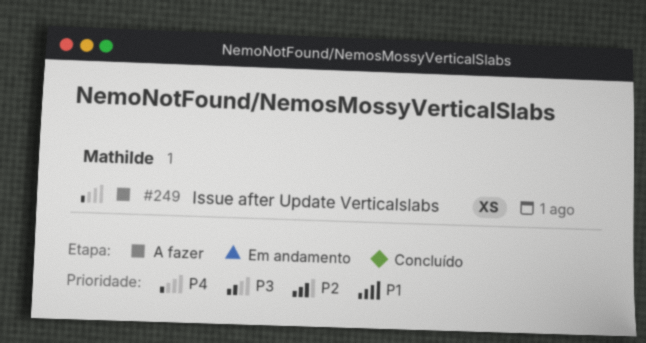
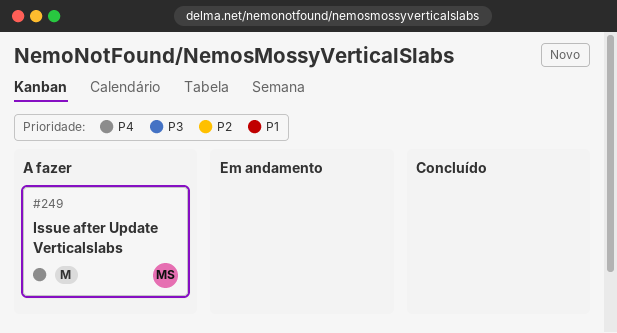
#249, estimate: XS -> M

